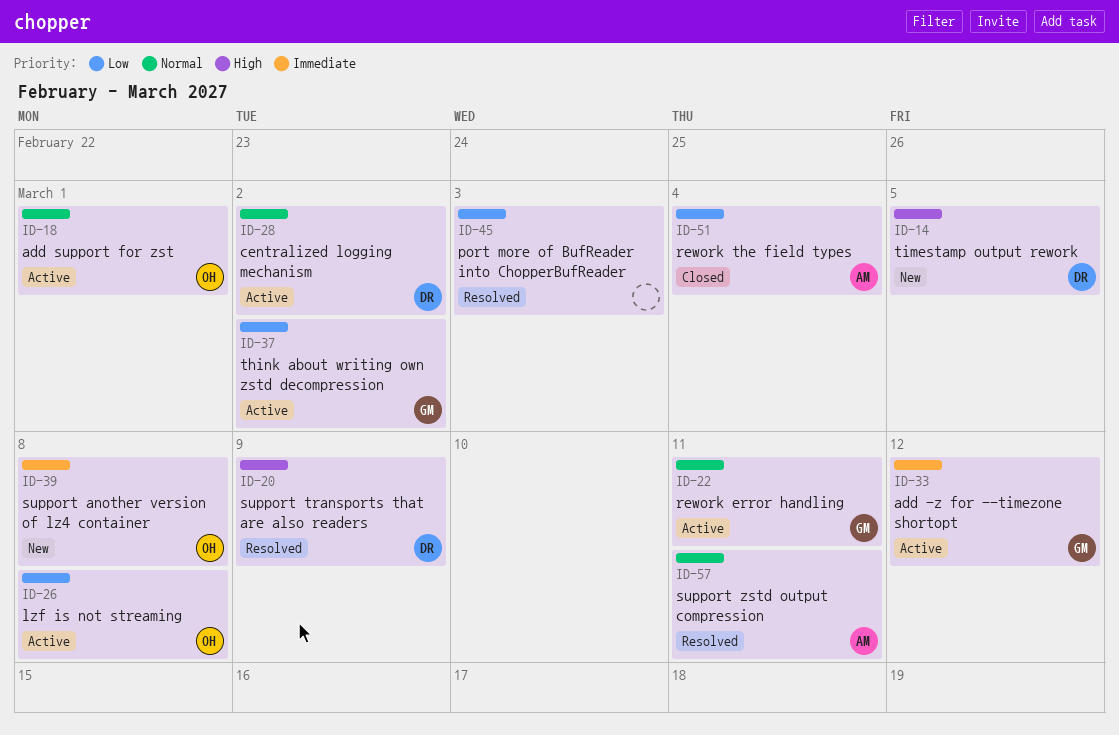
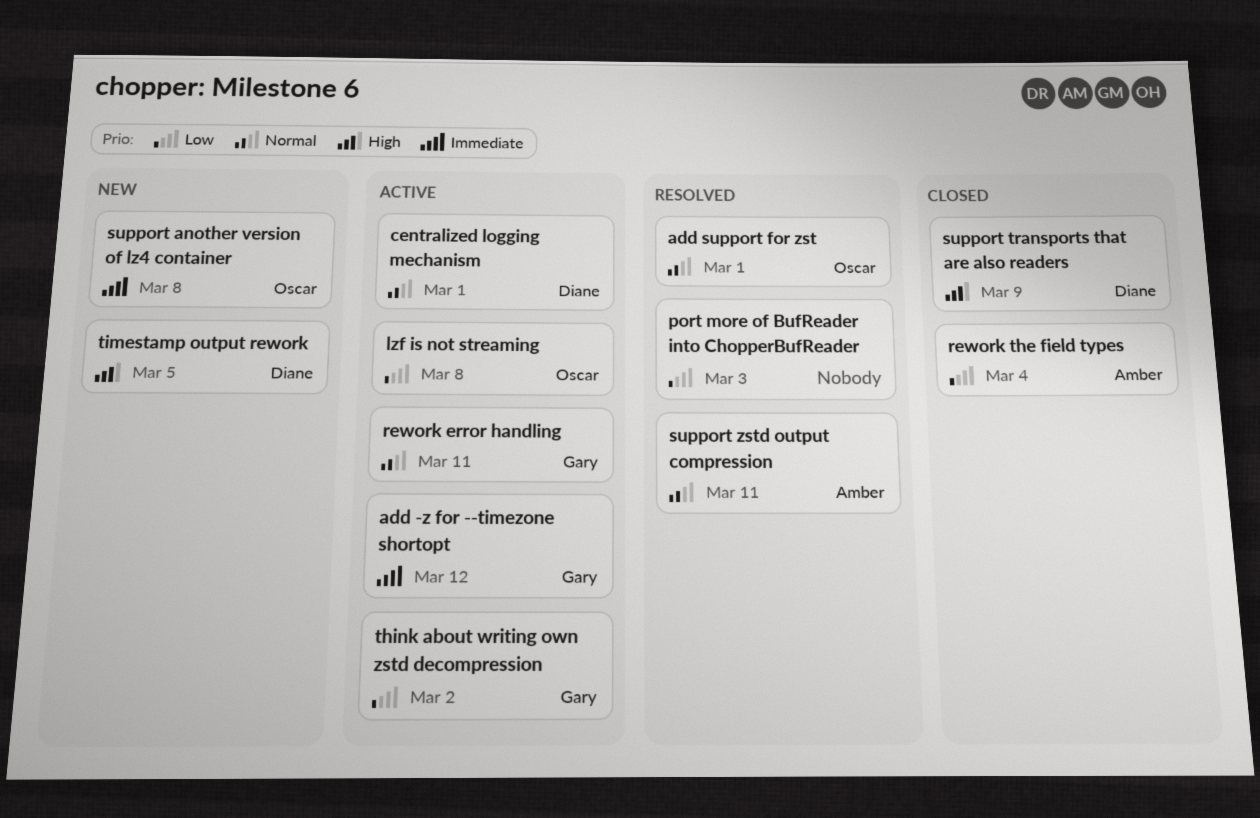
add support for zst, status: Active -> Resolved
centralized logging mechanism, due: Mar 2 -> Mar 1
support transports that are also readers, status: Resolved -> Closed

